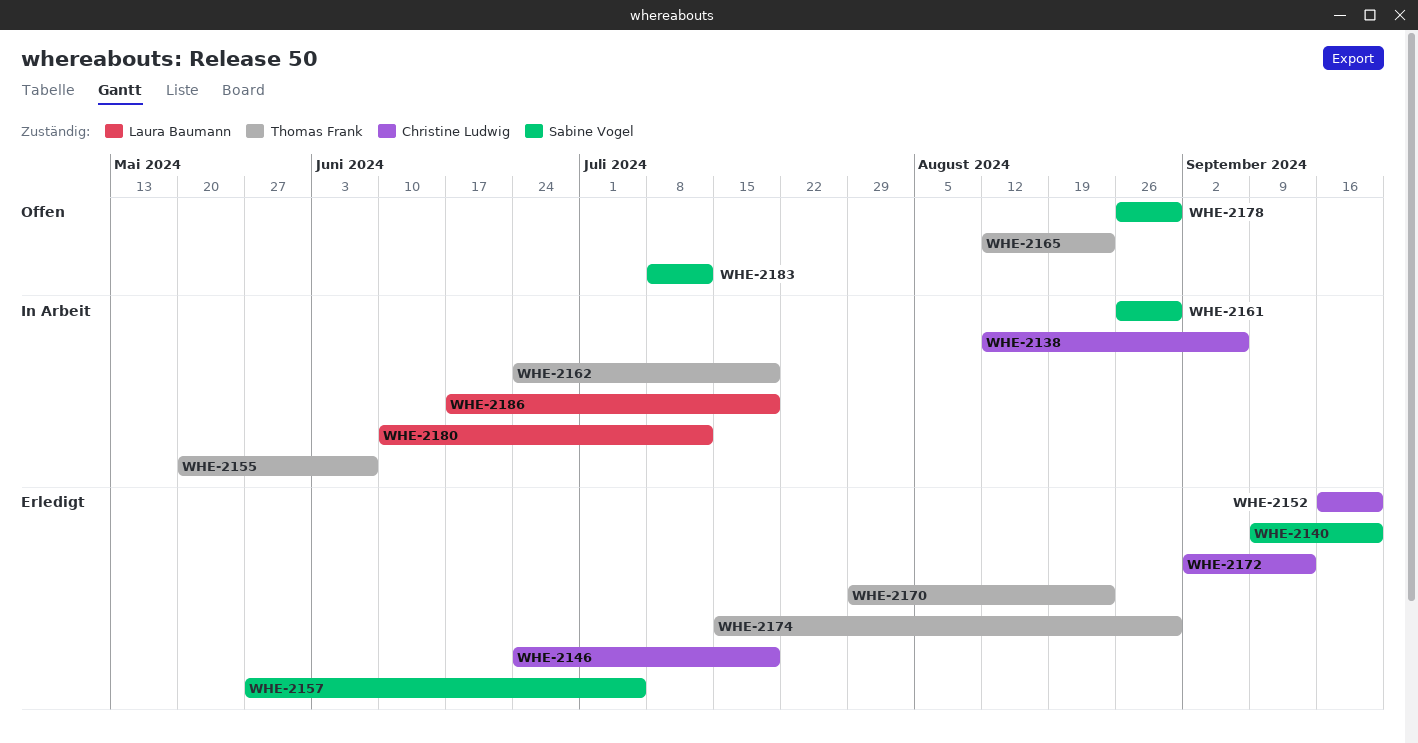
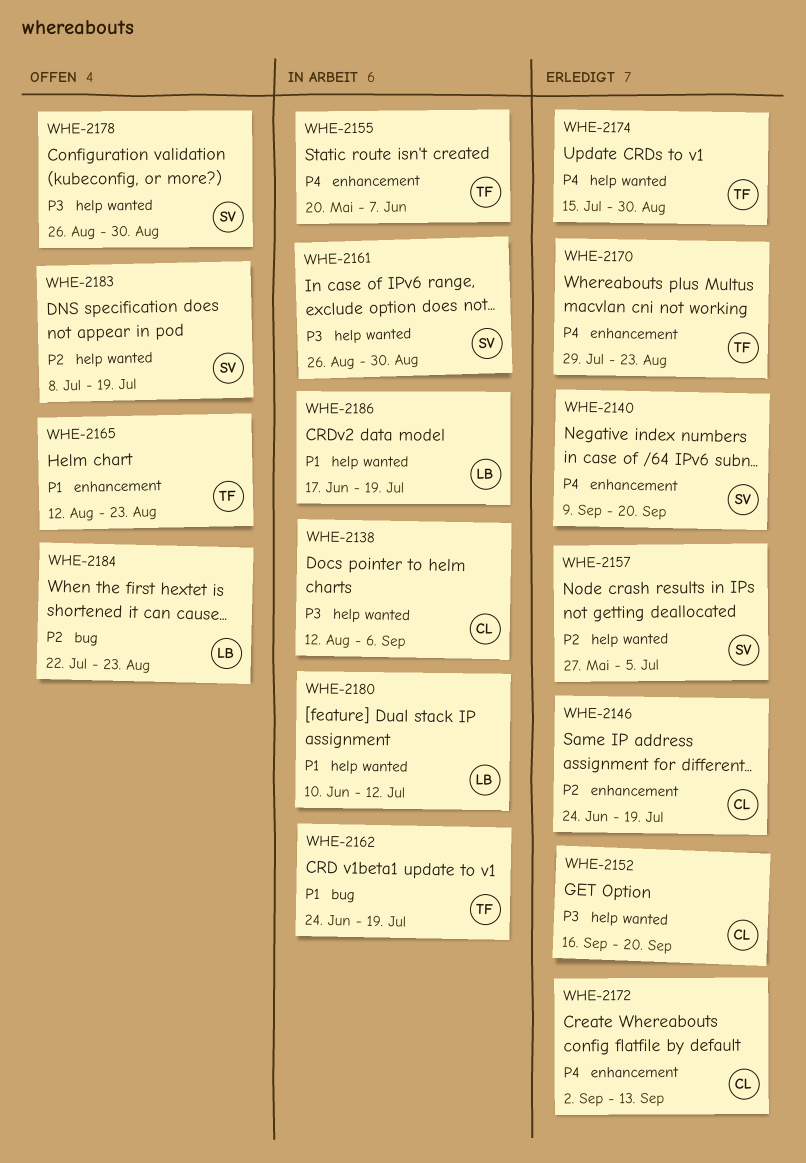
WHE-2183, due: Jul 12 -> Jul 19
WHE-2184: none -> present

